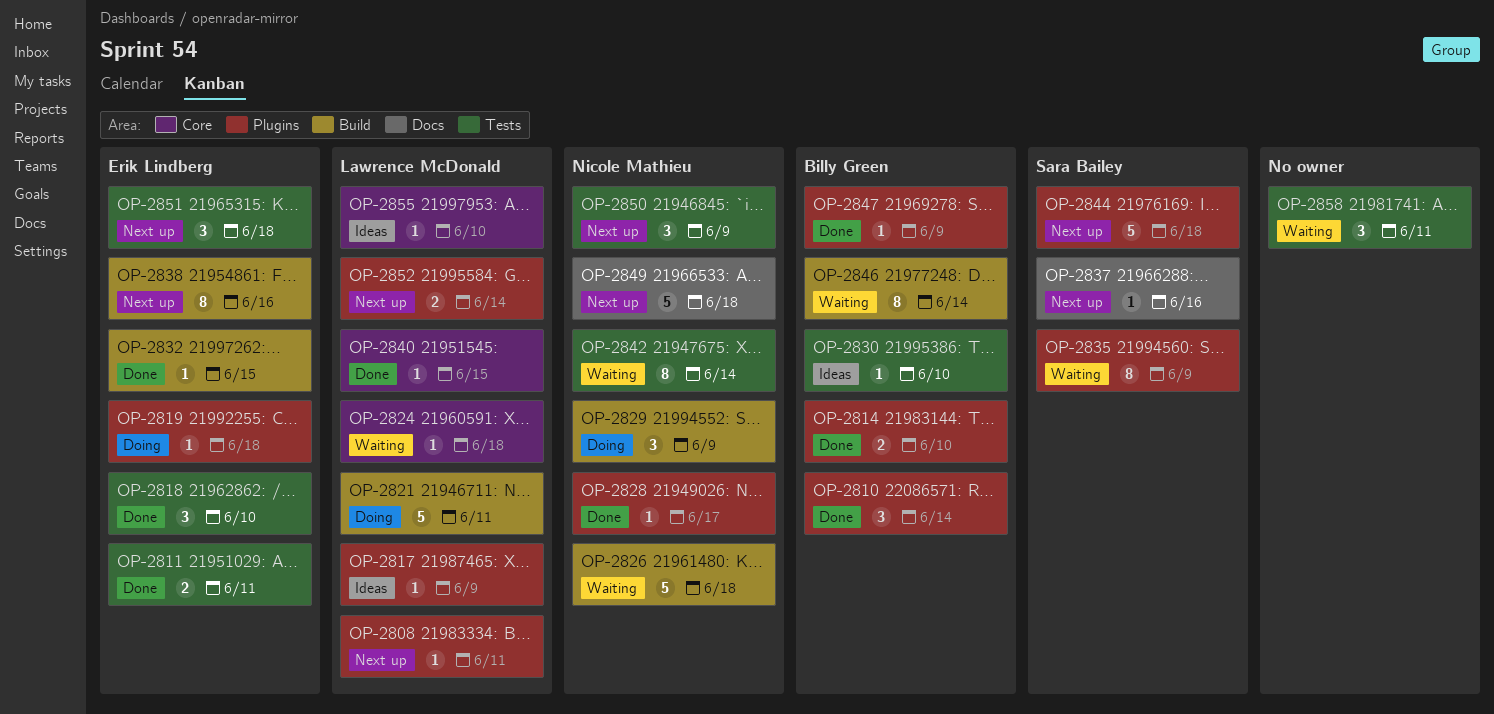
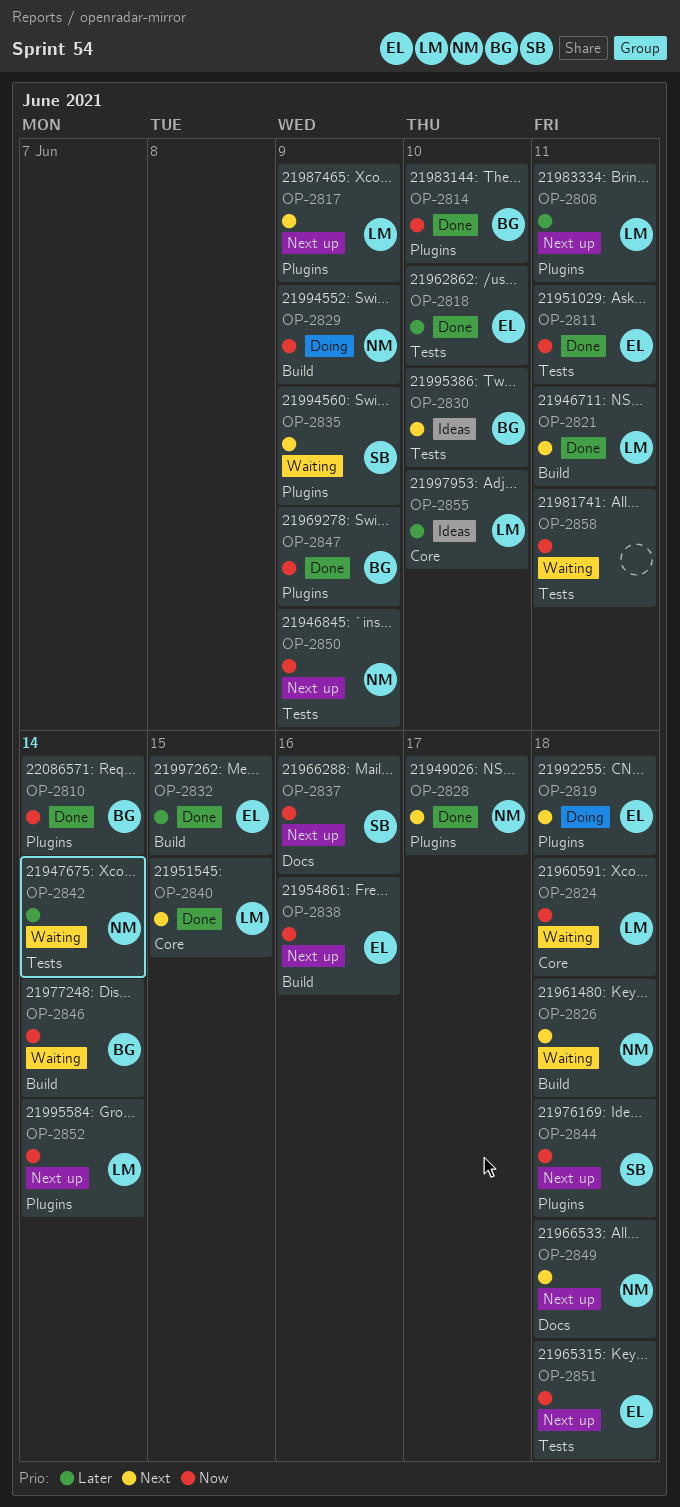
OP-2817, status: Ideas -> Next up
OP-2821, status: Doing -> Done

